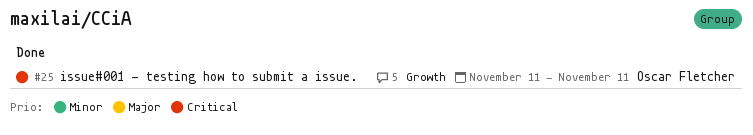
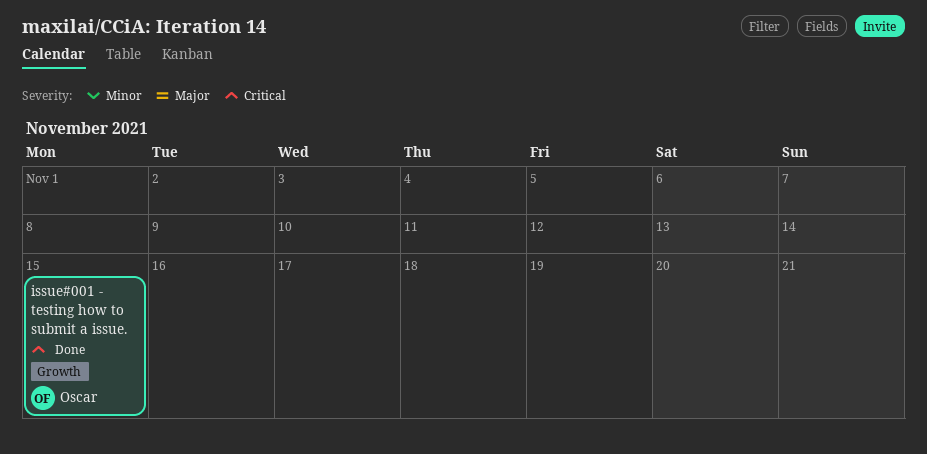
issue#001 - testing how to submit a issue., due: Nov 11 -> Nov 15

